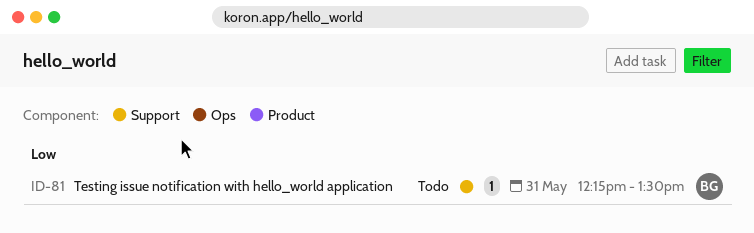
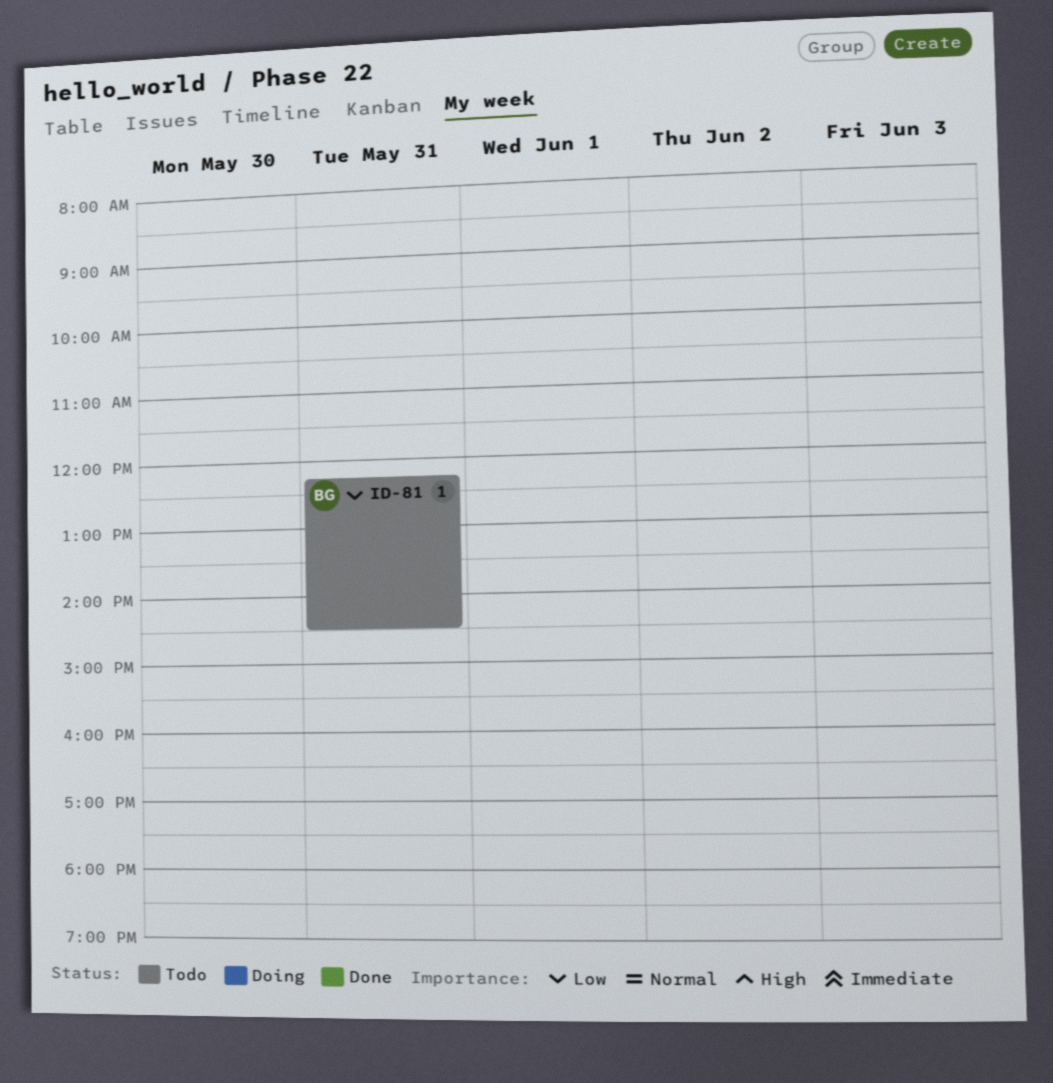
ID-81, ends: 13:30 -> 14:30

